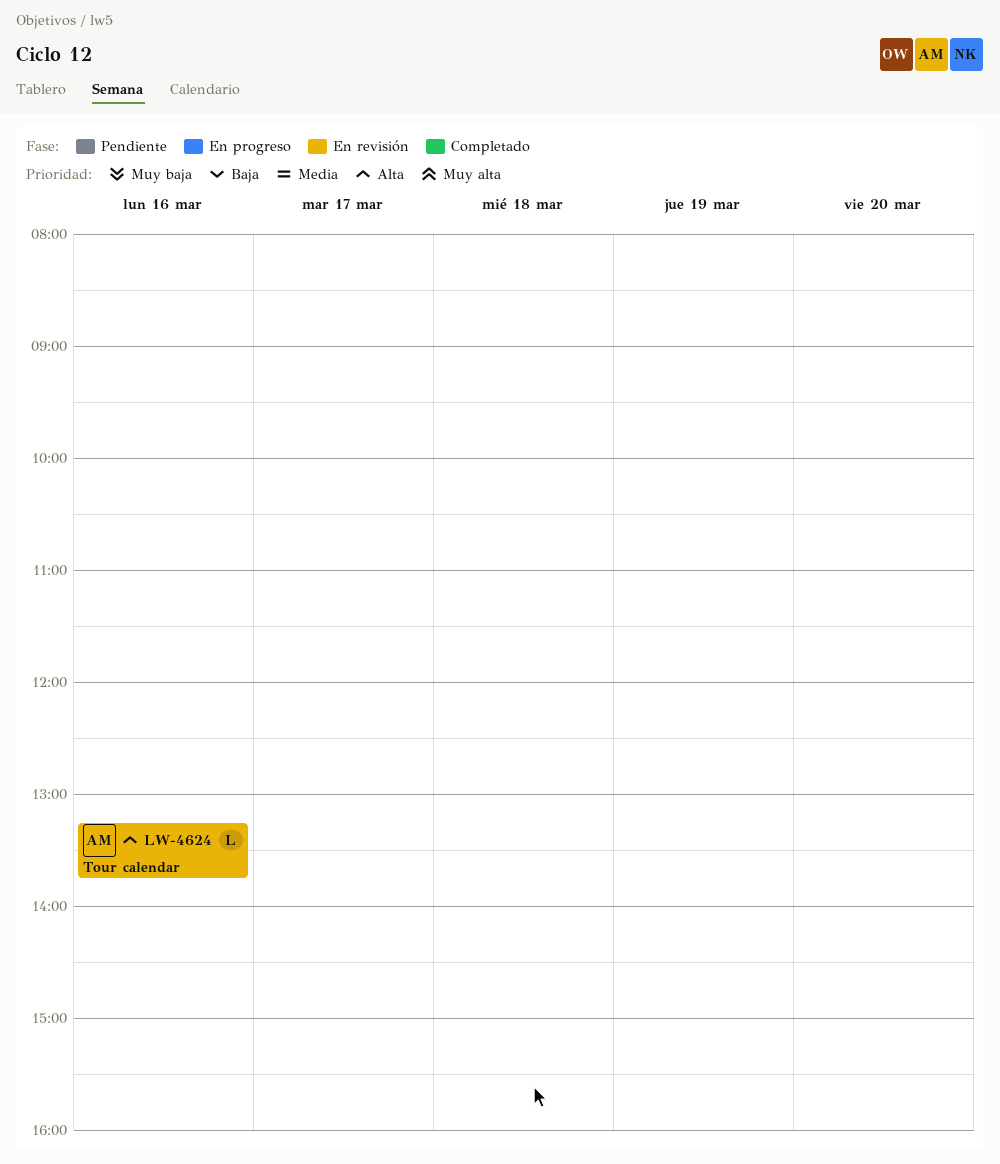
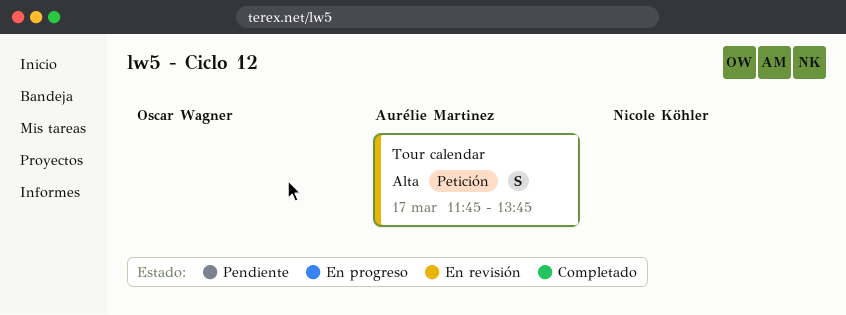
Tour calendar, estimate: L -> S
Tour calendar, day: Mar 16 -> Mar 17
Tour calendar, begins: 13:15 -> 11:45

